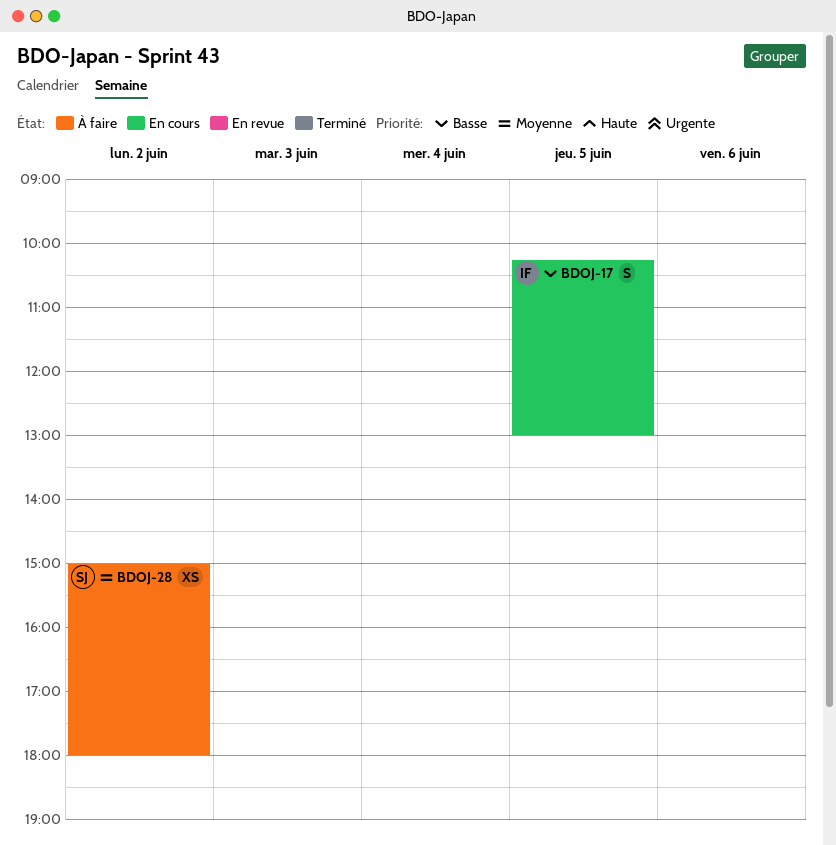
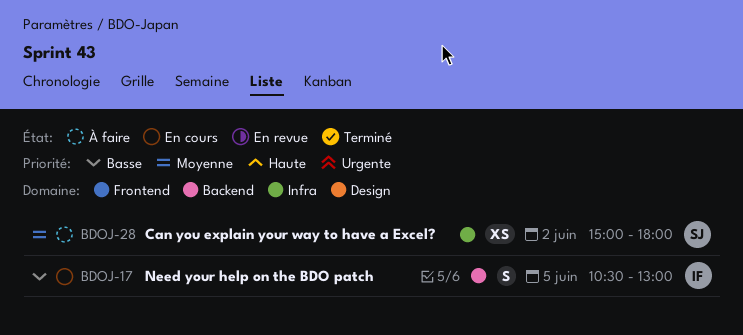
BDOJ-17, begins: 10:15 -> 10:30

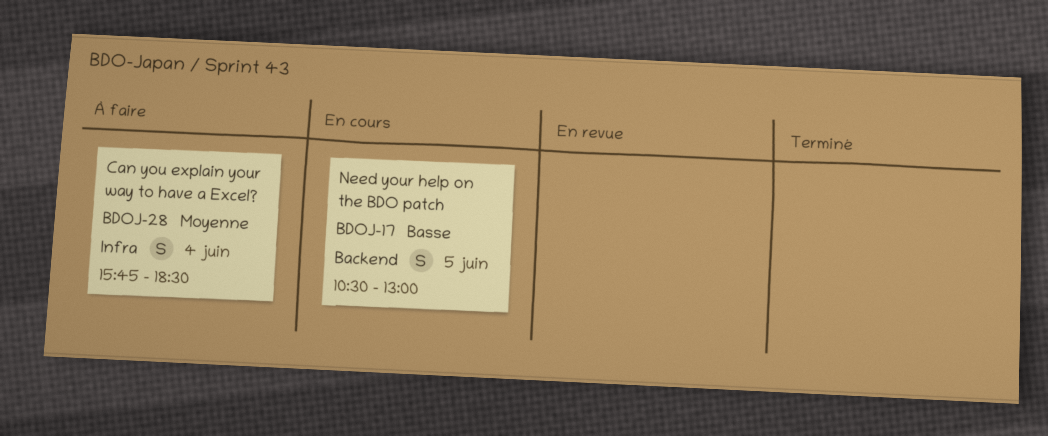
BDOJ-28, estimate: XS -> S
BDOJ-28, day: Jun 2 -> Jun 4
BDOJ-28, begins: 15:00 -> 15:45
BDOJ-28, ends: 18:00 -> 18:30

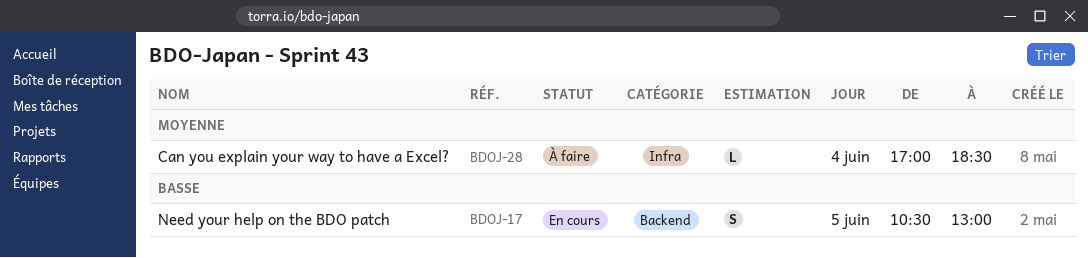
BDOJ-28, estimate: S -> L
BDOJ-28, begins: 15:45 -> 17:00

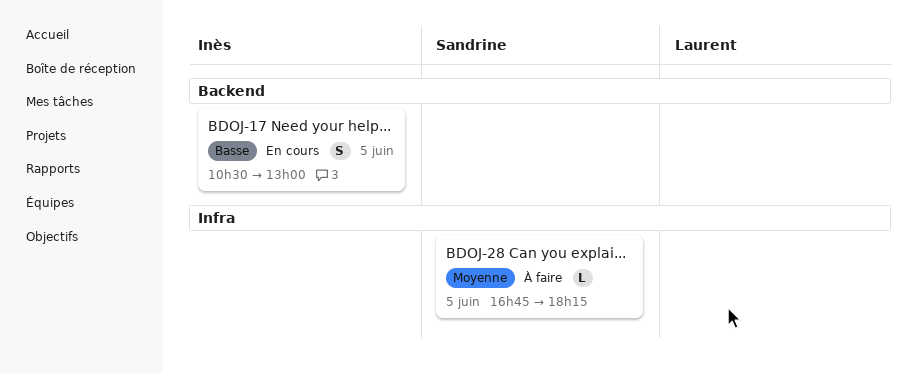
BDOJ-28, day: Jun 4 -> Jun 5
BDOJ-28, begins: 17:00 -> 16:45
BDOJ-28, ends: 18:30 -> 18:15

